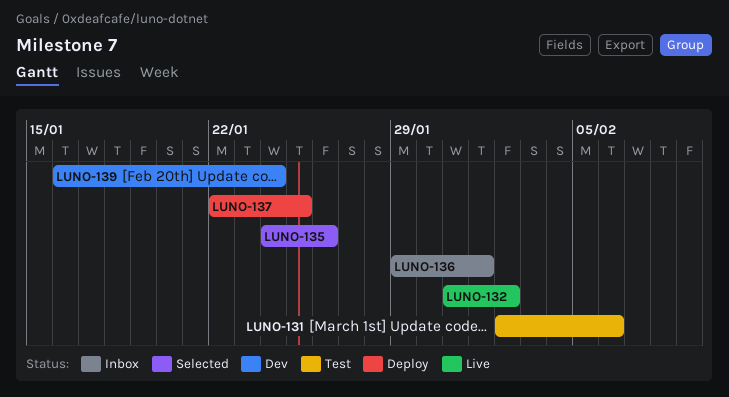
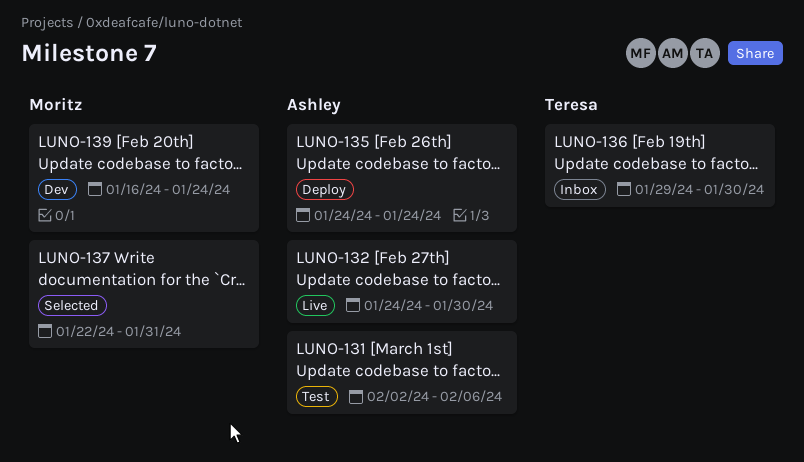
LUNO-132, start: Jan 31 -> Jan 24
LUNO-132, due: Feb 2 -> Jan 30
LUNO-135, status: Selected -> Deploy
LUNO-135, due: Jan 26 -> Jan 24
LUNO-136, due: Feb 1 -> Jan 30
LUNO-137, status: Deploy -> Selected
LUNO-137, due: Jan 25 -> Jan 31

